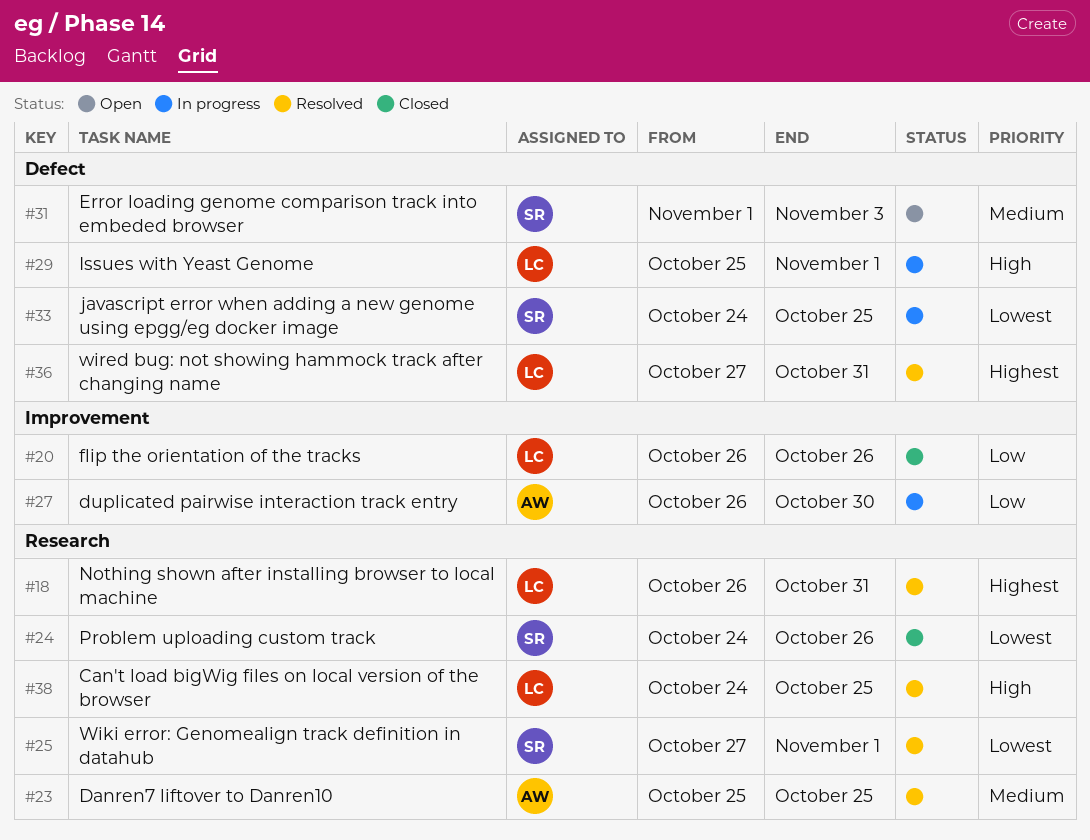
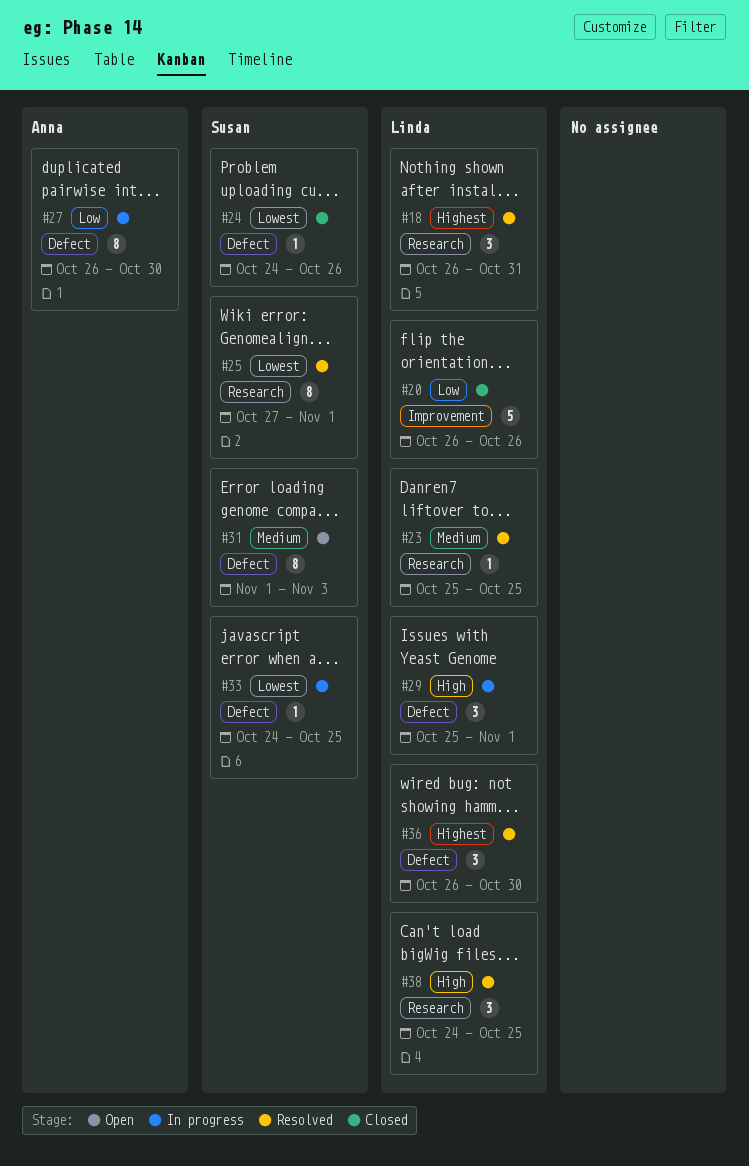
#23, owner: Anna -> Linda
#24, label: Research -> Defect
#27, label: Improvement -> Defect
#36, start: Oct 27 -> Oct 26
#36, due: Oct 31 -> Oct 30

